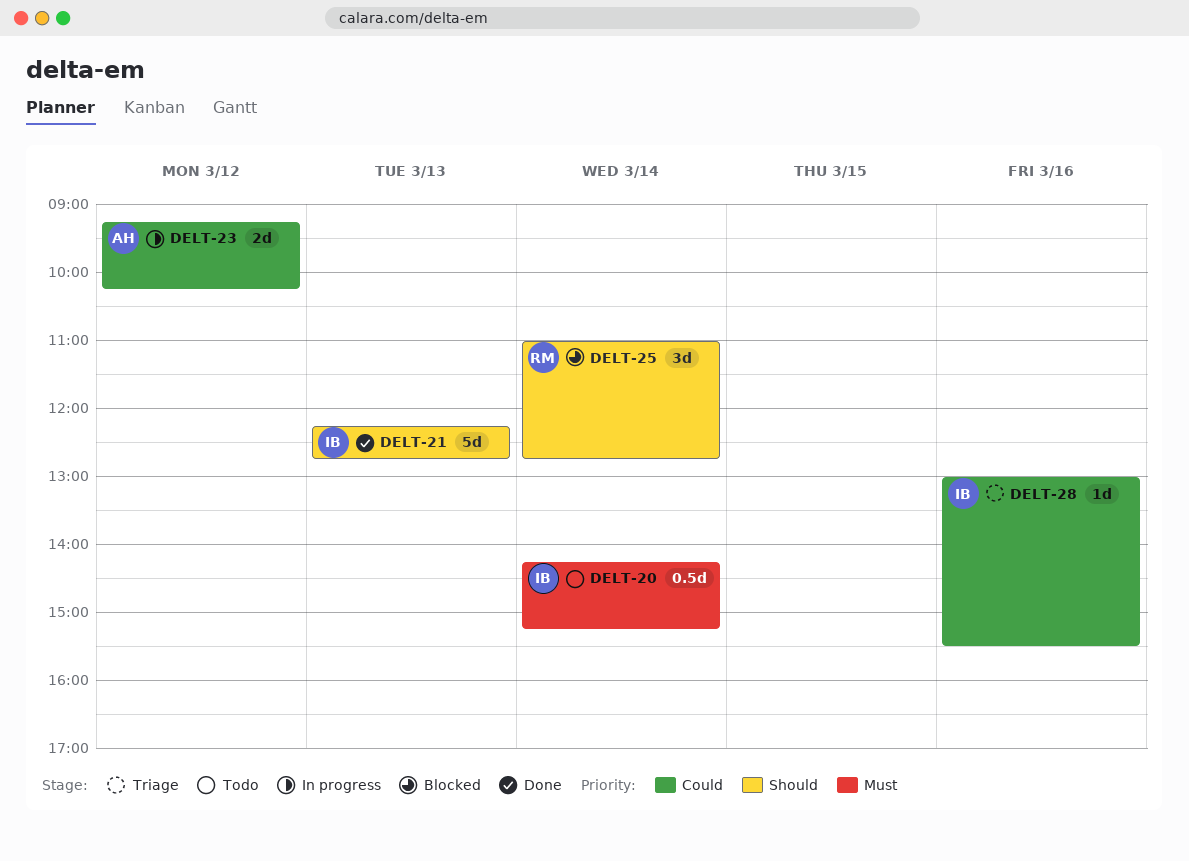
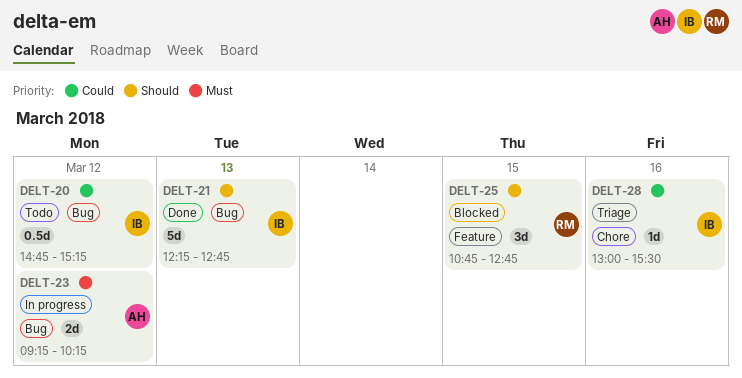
DELT-20, priority: Must -> Could
DELT-20, day: Mar 14 -> Mar 12
DELT-20, begins: 14:15 -> 14:45
DELT-23, priority: Could -> Must
DELT-25, day: Mar 14 -> Mar 15
DELT-25, begins: 11:00 -> 10:45

